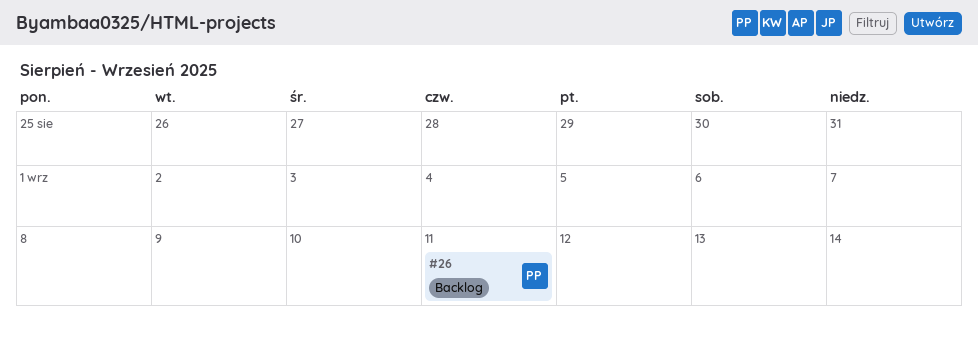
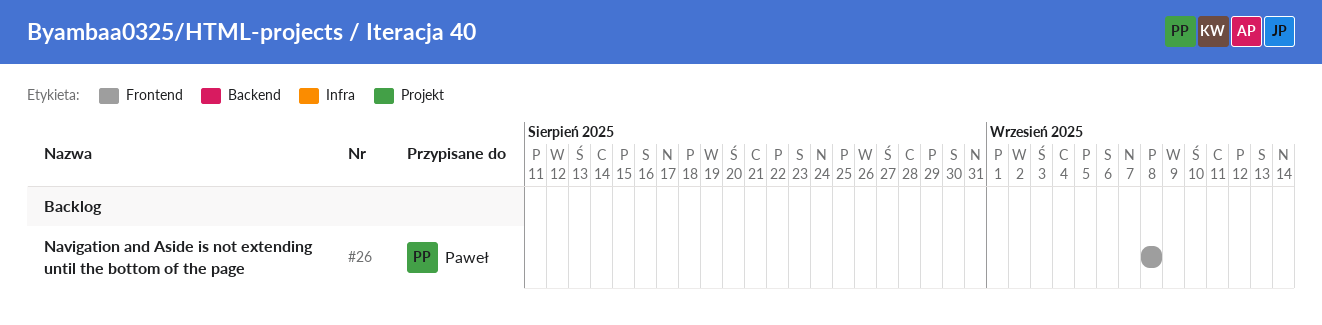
#26, due: Sep 11 -> Sep 8

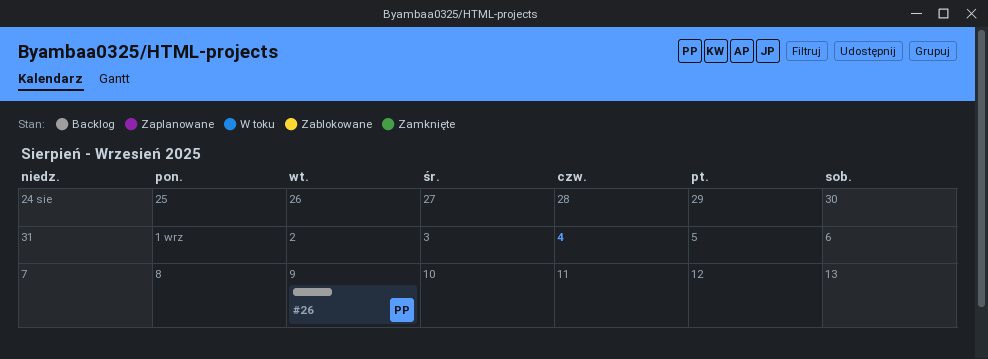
#26, due: Sep 8 -> Sep 9

